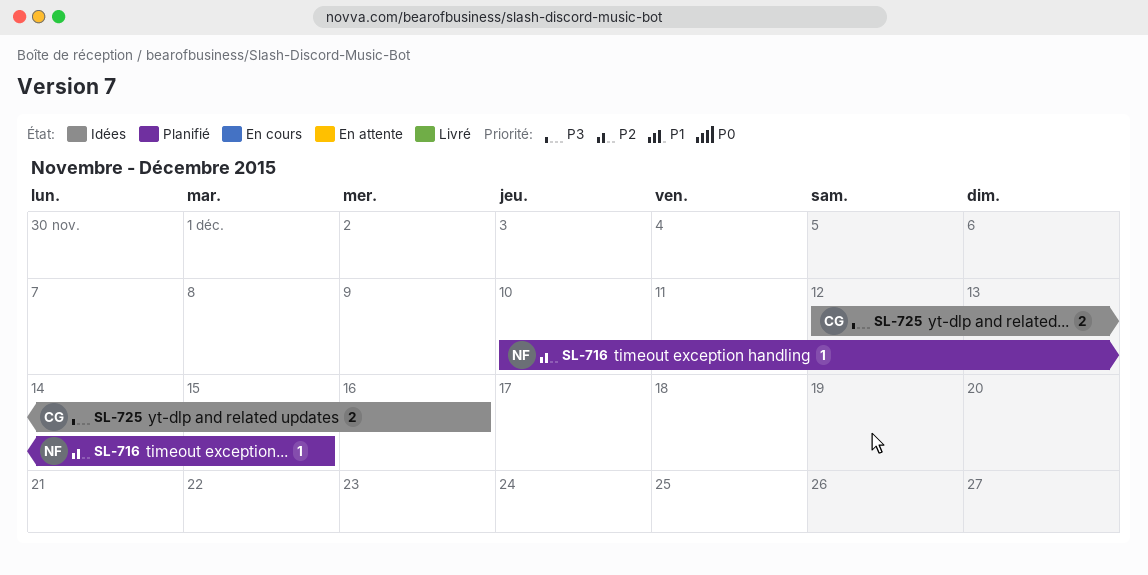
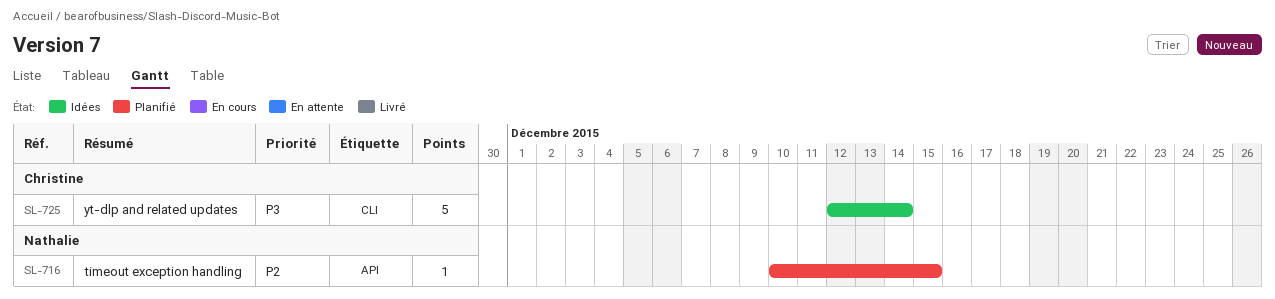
SL-725, estimate: 2 -> 5
SL-725, due: Dec 16 -> Dec 14

